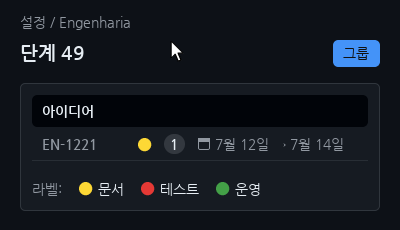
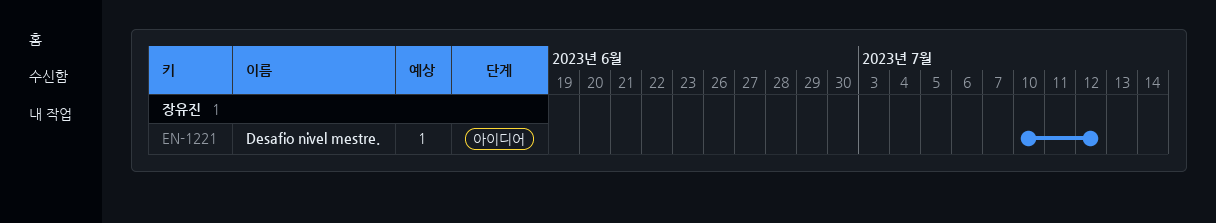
EN-1221, start: Jul 12 -> Jul 10
EN-1221, due: Jul 14 -> Jul 12

